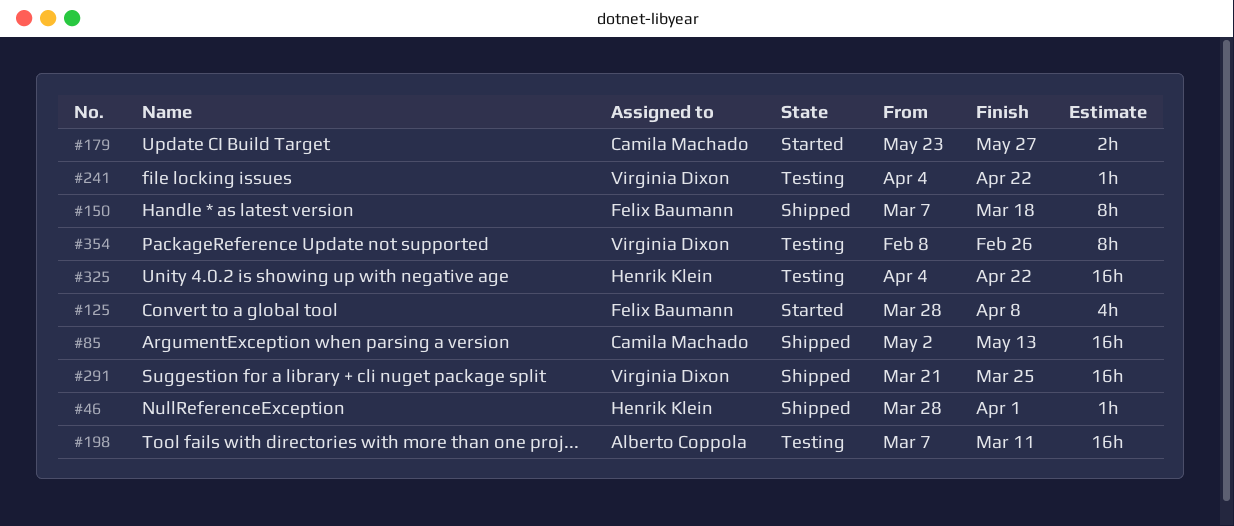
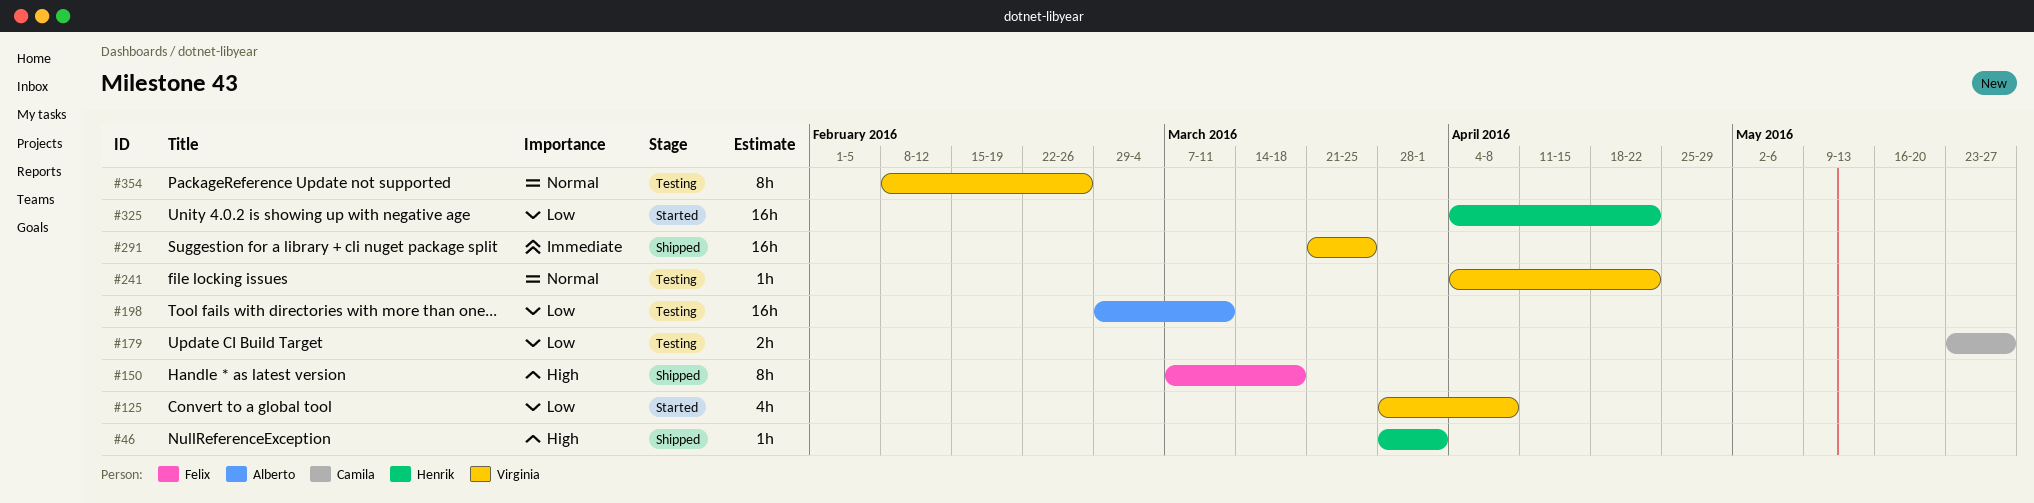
#85: present -> none
#125, owner: Felix Baumann -> Virginia Dixon
#179, status: Started -> Testing
#198, start: Mar 7 -> Feb 29
#325, status: Testing -> Started

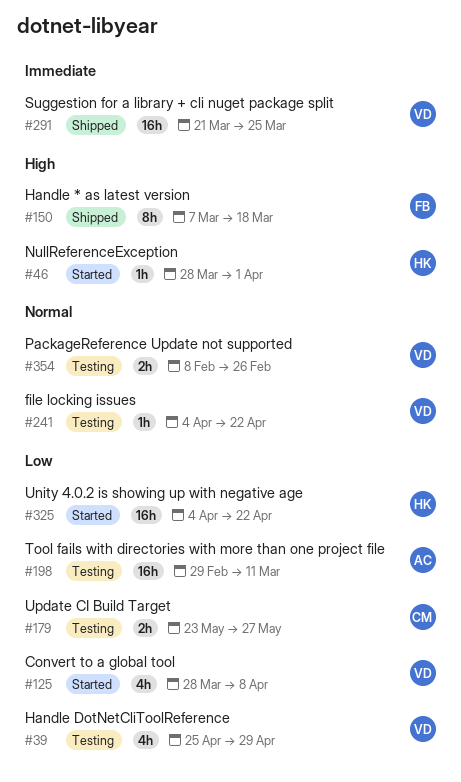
#39: none -> present
#46, status: Shipped -> Started
#354, estimate: 8h -> 2h

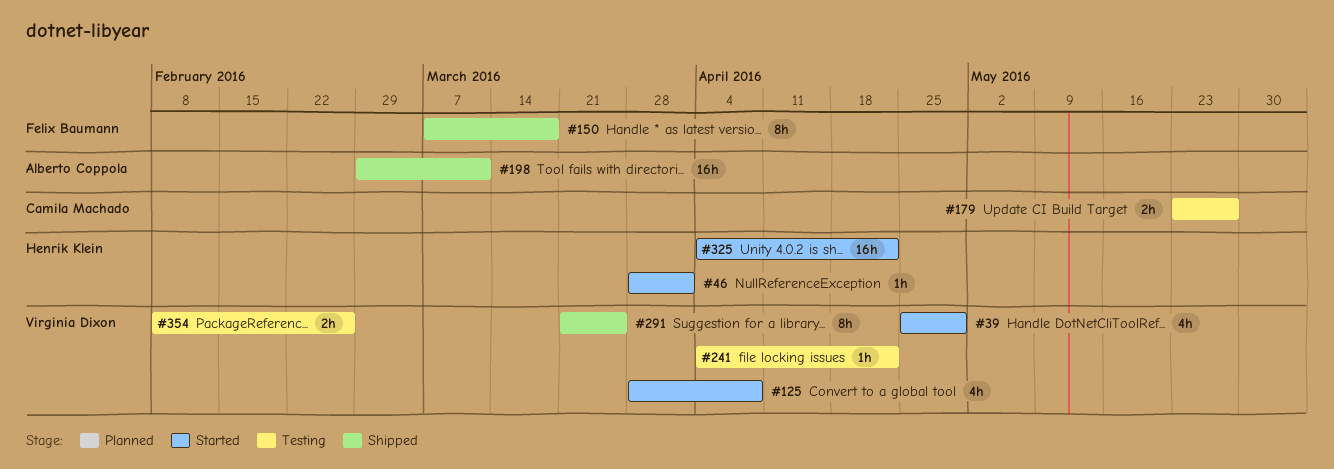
#39, status: Testing -> Started
#198, status: Testing -> Shipped
#291, estimate: 16h -> 8h

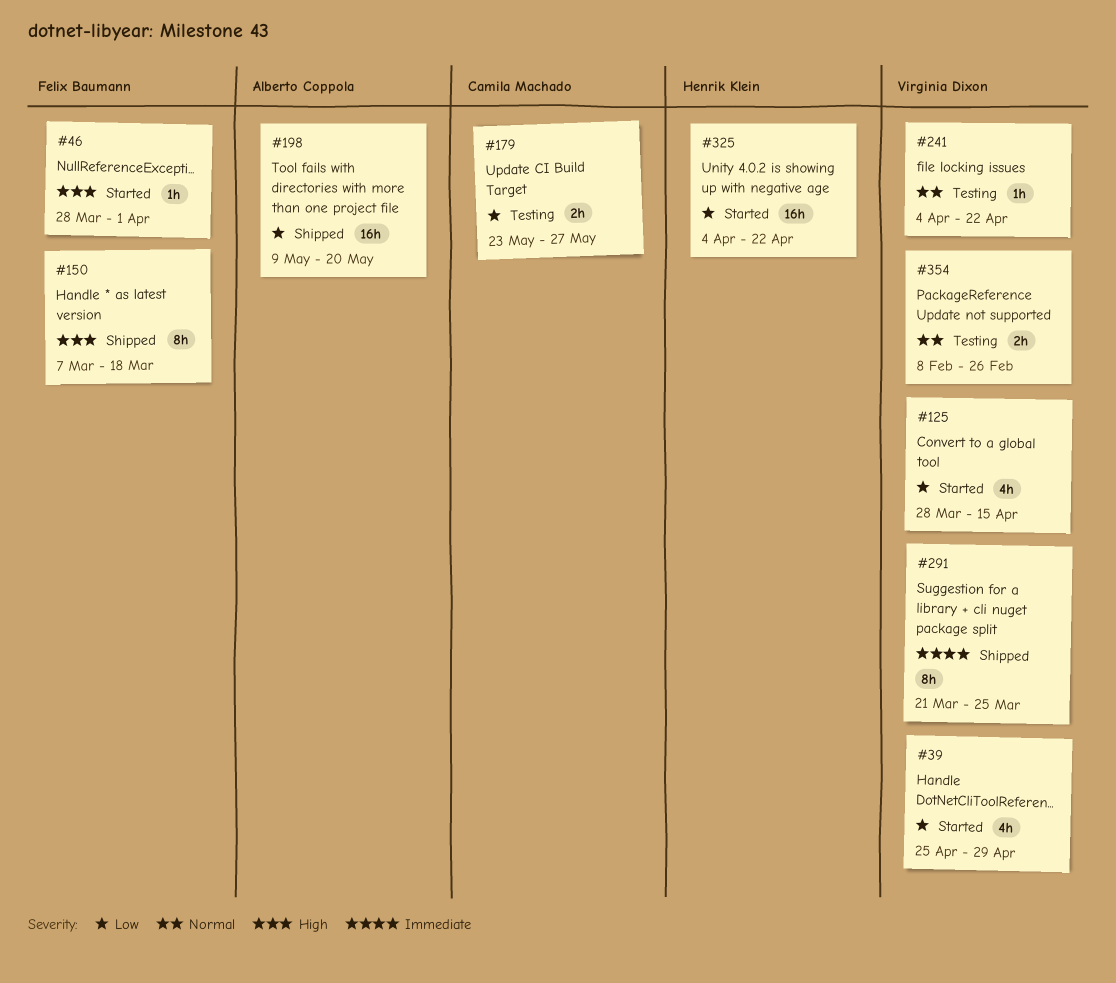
#46, owner: Henrik Klein -> Felix Baumann
#125, due: Apr 8 -> Apr 15
#198, start: Feb 29 -> May 9
#198, due: Mar 11 -> May 20

